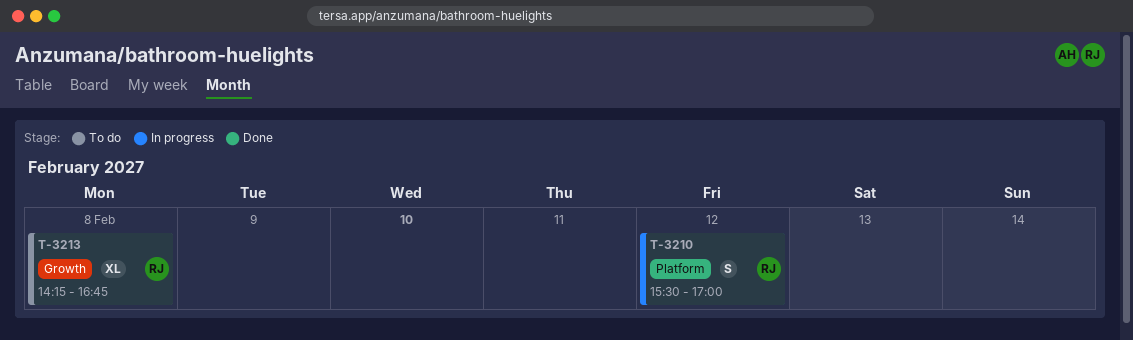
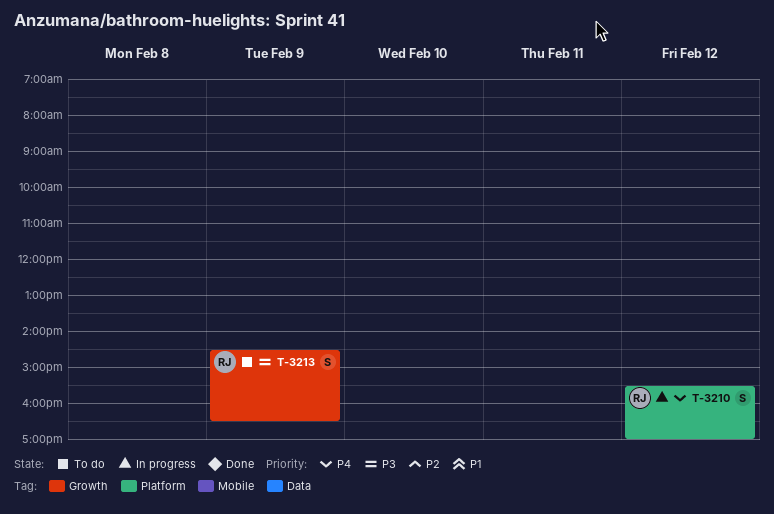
T-3213, estimate: XL -> S
T-3213, day: Feb 8 -> Feb 9
T-3213, begins: 14:15 -> 14:30
T-3213, ends: 16:45 -> 16:30

